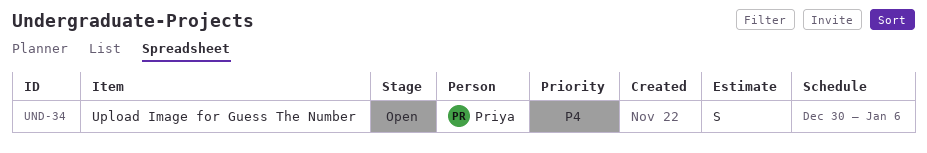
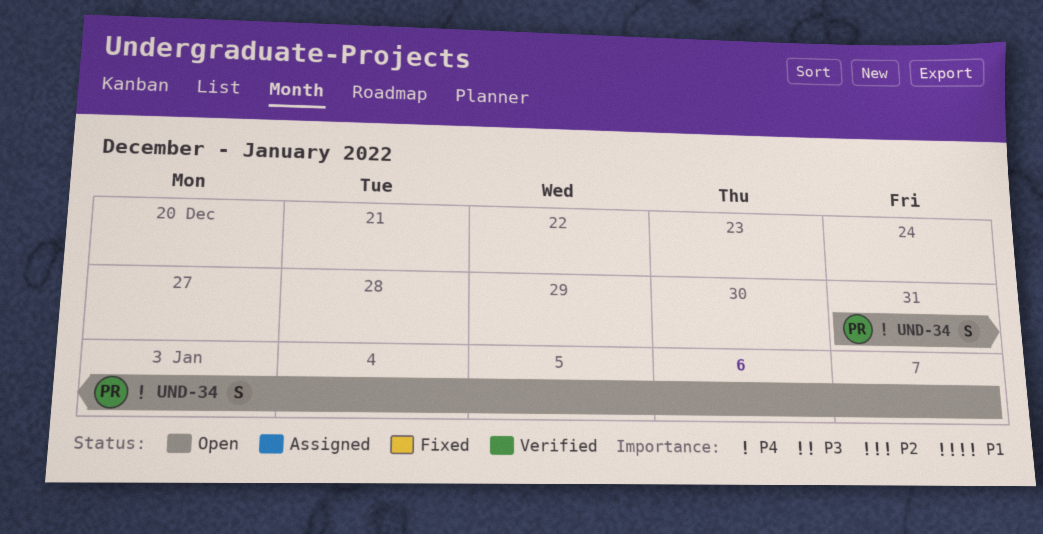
UND-34, start: Dec 30 -> Dec 31
UND-34, due: Jan 6 -> Jan 7

